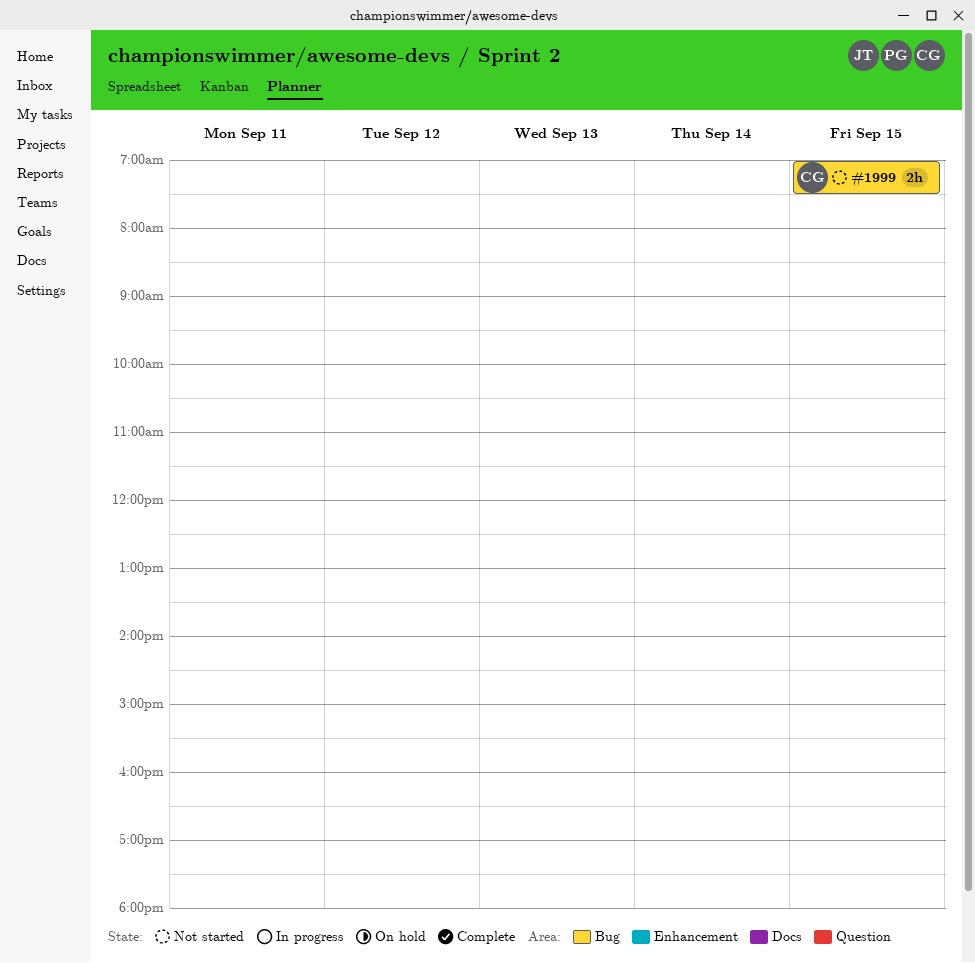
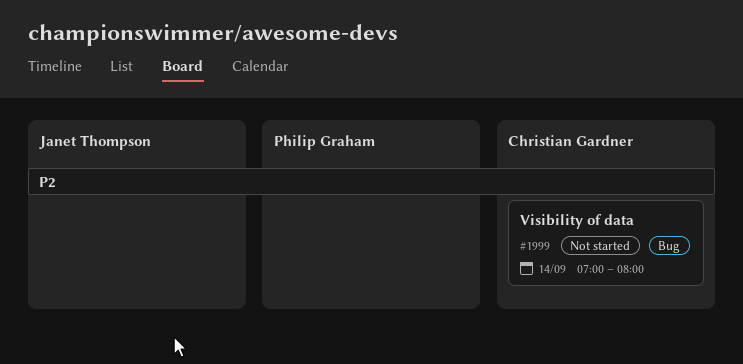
#1999, day: Sep 15 -> Sep 14
#1999, ends: 07:30 -> 08:00

